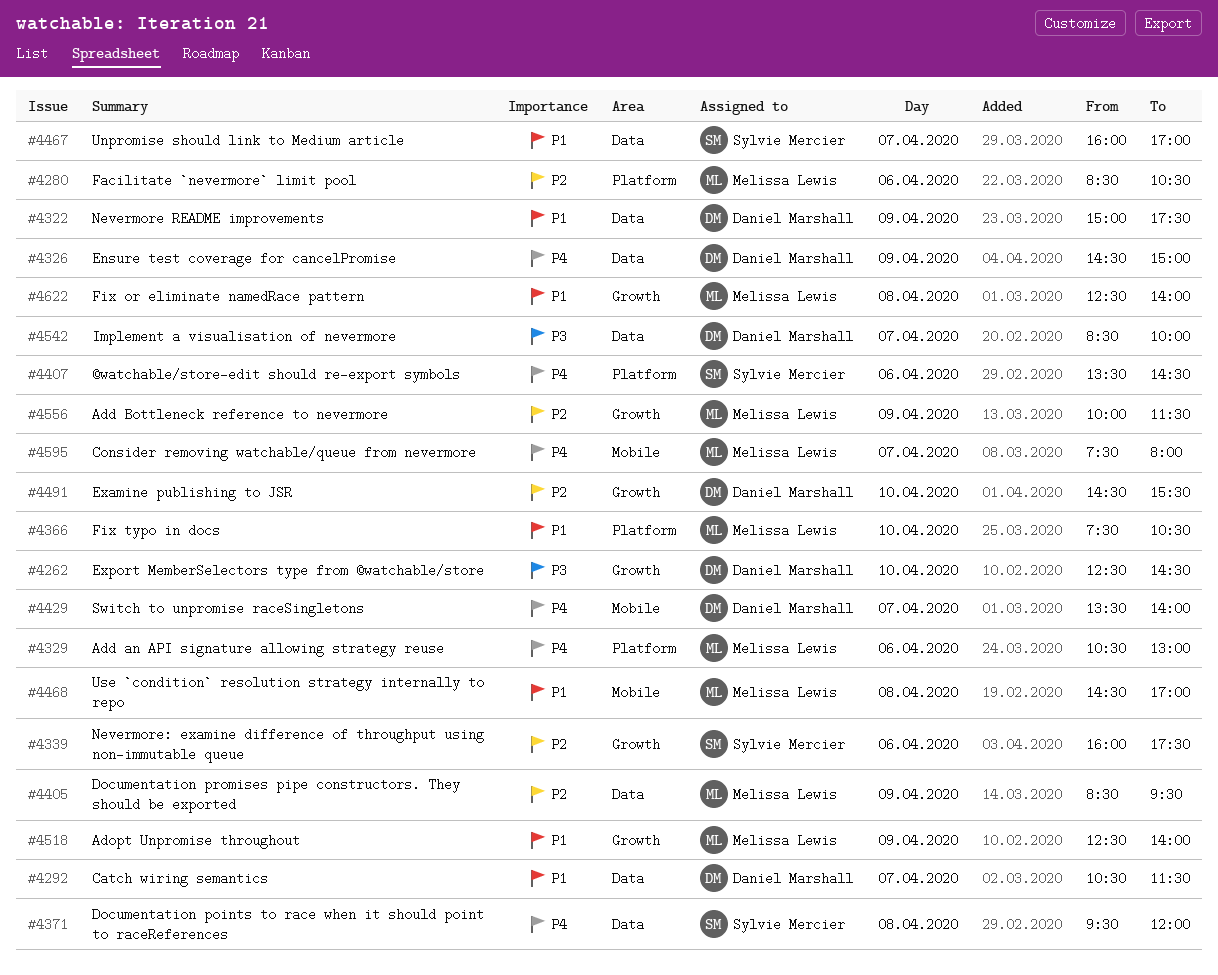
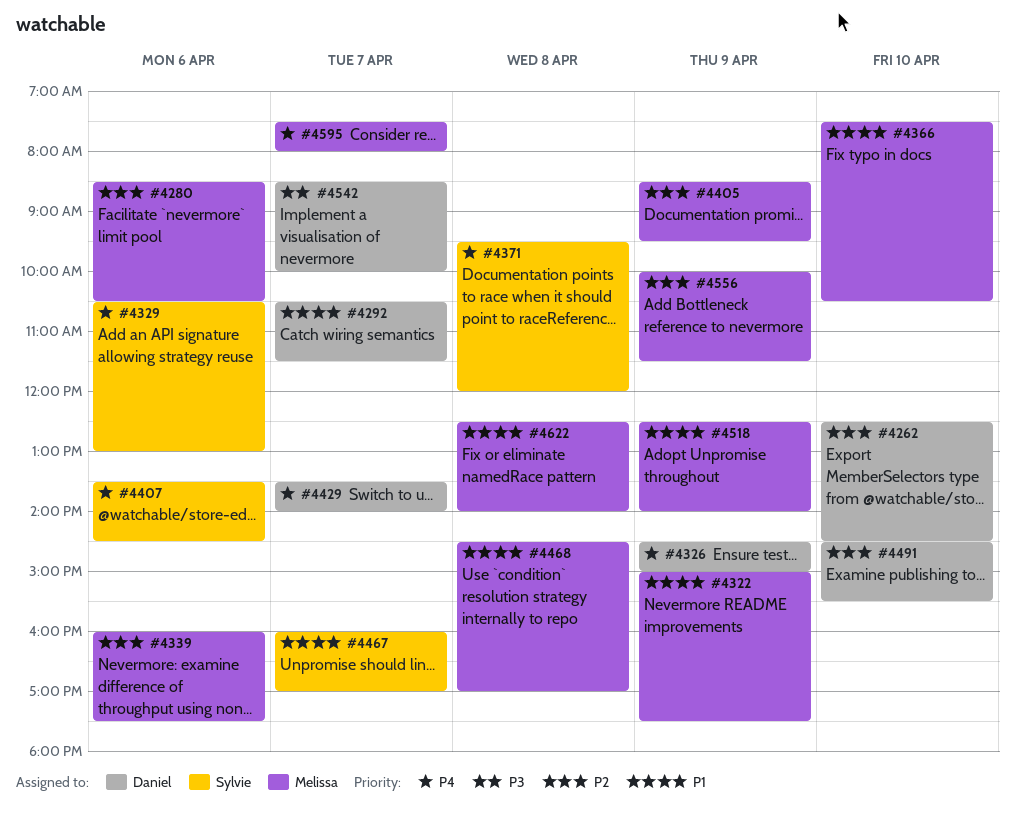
#4262, priority: P3 -> P2
#4322, owner: Daniel Marshall -> Melissa Lewis
#4329, owner: Melissa Lewis -> Sylvie Mercier
#4339, owner: Sylvie Mercier -> Melissa Lewis

